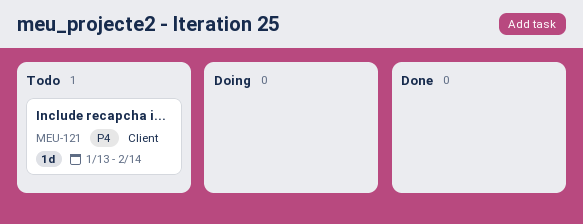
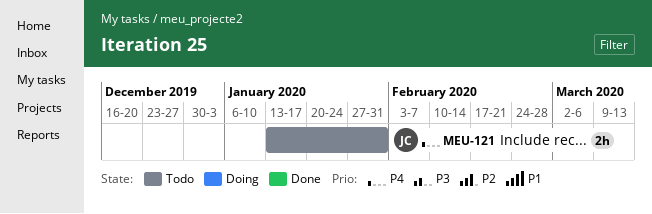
MEU-121, estimate: 1d -> 2h
MEU-121, due: Feb 14 -> Jan 31

